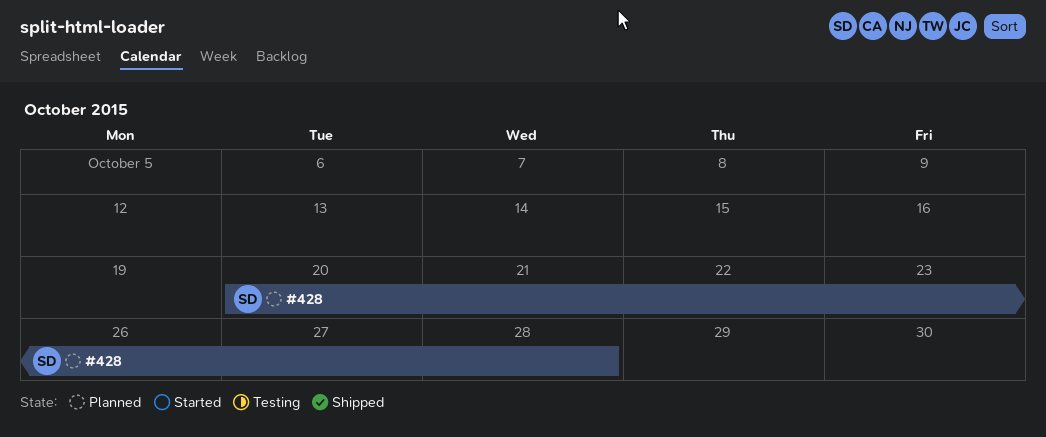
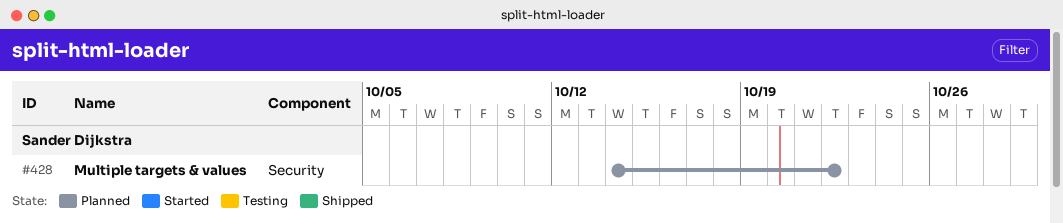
#428, start: Oct 20 -> Oct 14
#428, due: Oct 28 -> Oct 22

